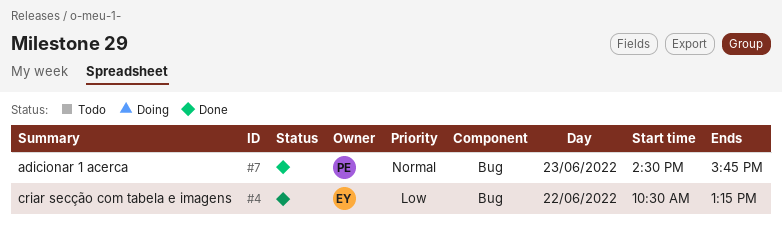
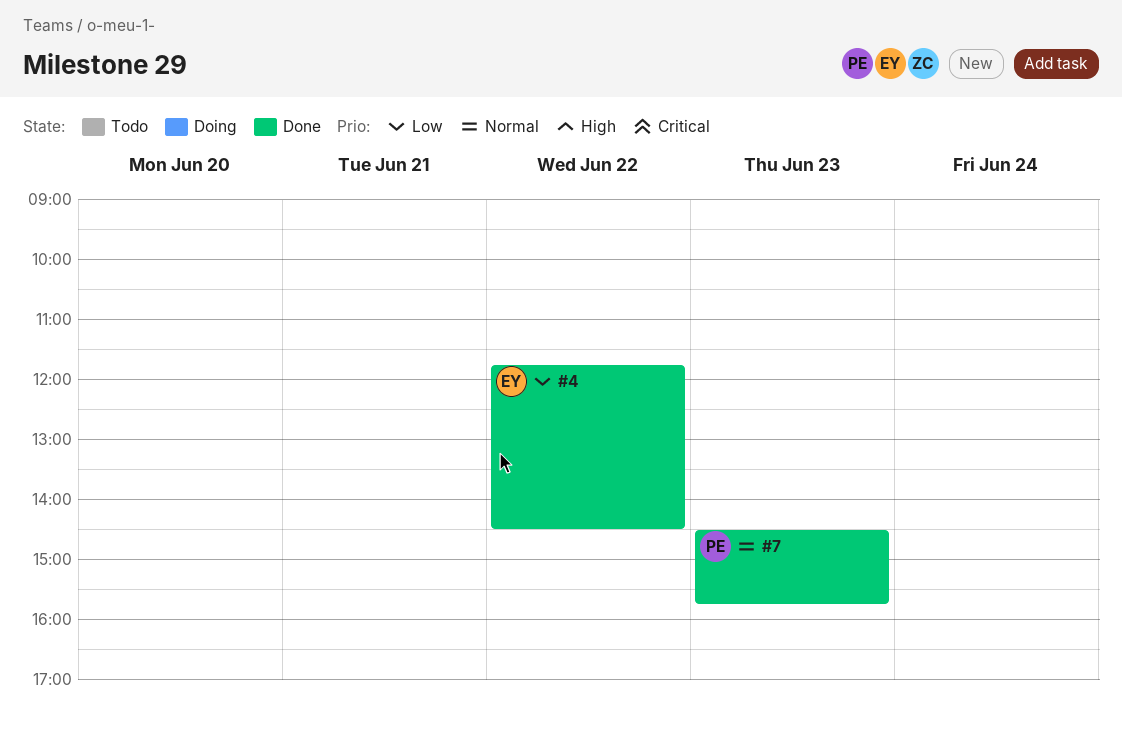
#4, begins: 10:30 -> 11:45
#4, ends: 13:15 -> 14:30

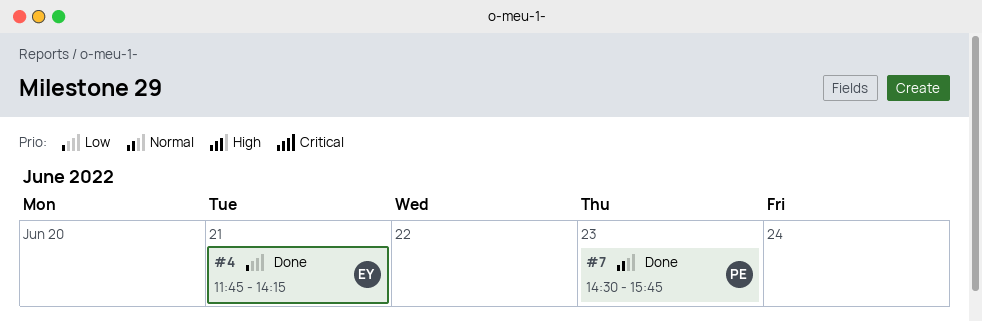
#4, day: Jun 22 -> Jun 21
#4, ends: 14:30 -> 14:15

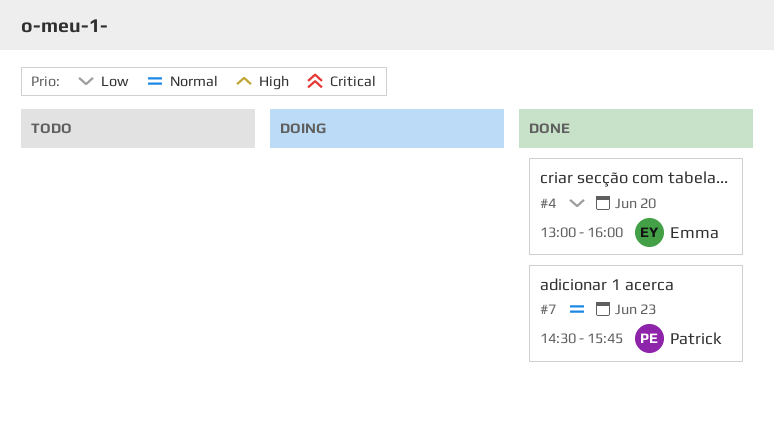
#4, day: Jun 21 -> Jun 20
#4, begins: 11:45 -> 13:00
#4, ends: 14:15 -> 16:00

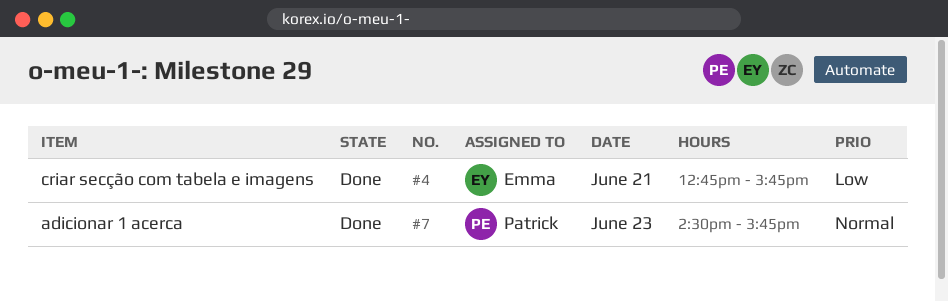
#4, day: Jun 20 -> Jun 21
#4, begins: 13:00 -> 12:45
#4, ends: 16:00 -> 15:45

